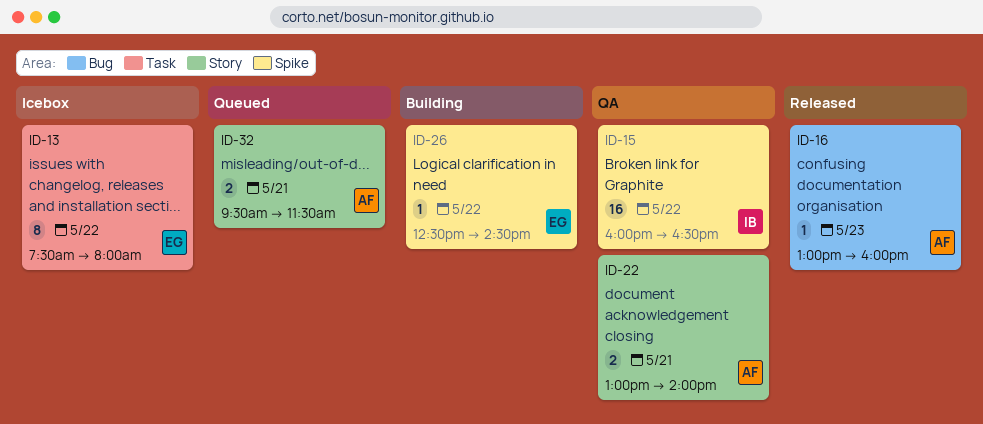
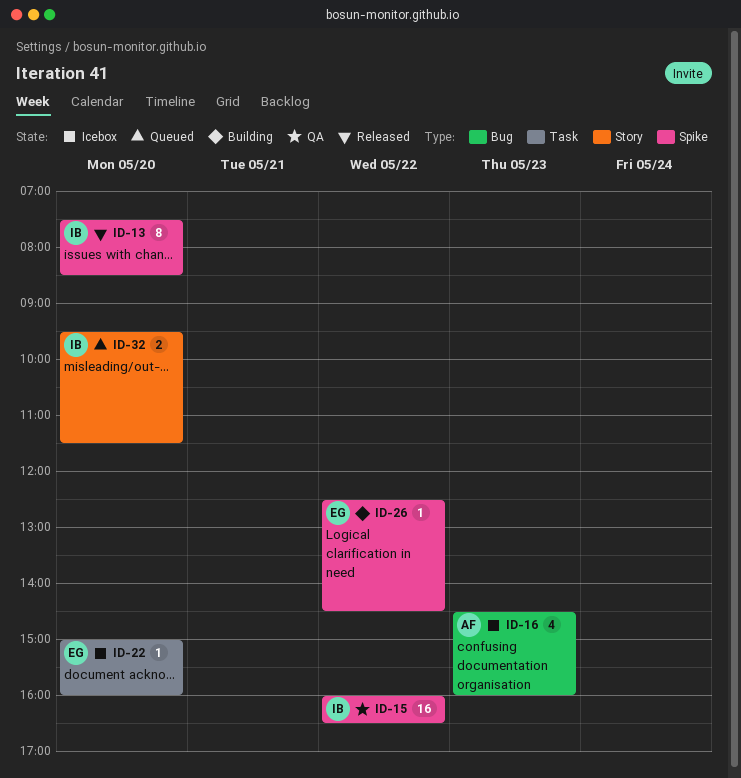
ID-13, status: Icebox -> Released
ID-13, owner: EG -> IB
ID-13, label: Task -> Spike
ID-13, day: May 22 -> May 20
ID-13, ends: 08:00 -> 08:30
ID-16, status: Released -> Icebox
ID-16, estimate: 1 -> 4
ID-16, begins: 13:00 -> 14:30
ID-22, status: QA -> Icebox
ID-22, owner: AF -> EG
ID-22, label: Story -> Task
ID-22, estimate: 2 -> 1
ID-22, day: May 21 -> May 20
ID-22, begins: 13:00 -> 15:00
ID-22, ends: 14:00 -> 16:00
ID-32, owner: AF -> IB
ID-32, day: May 21 -> May 20

